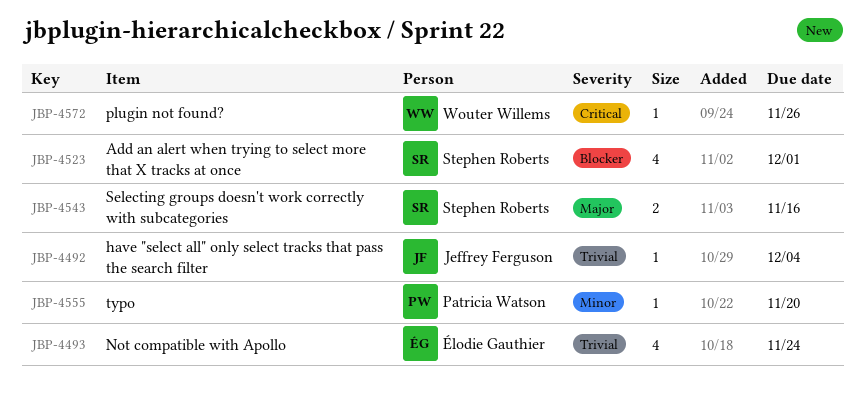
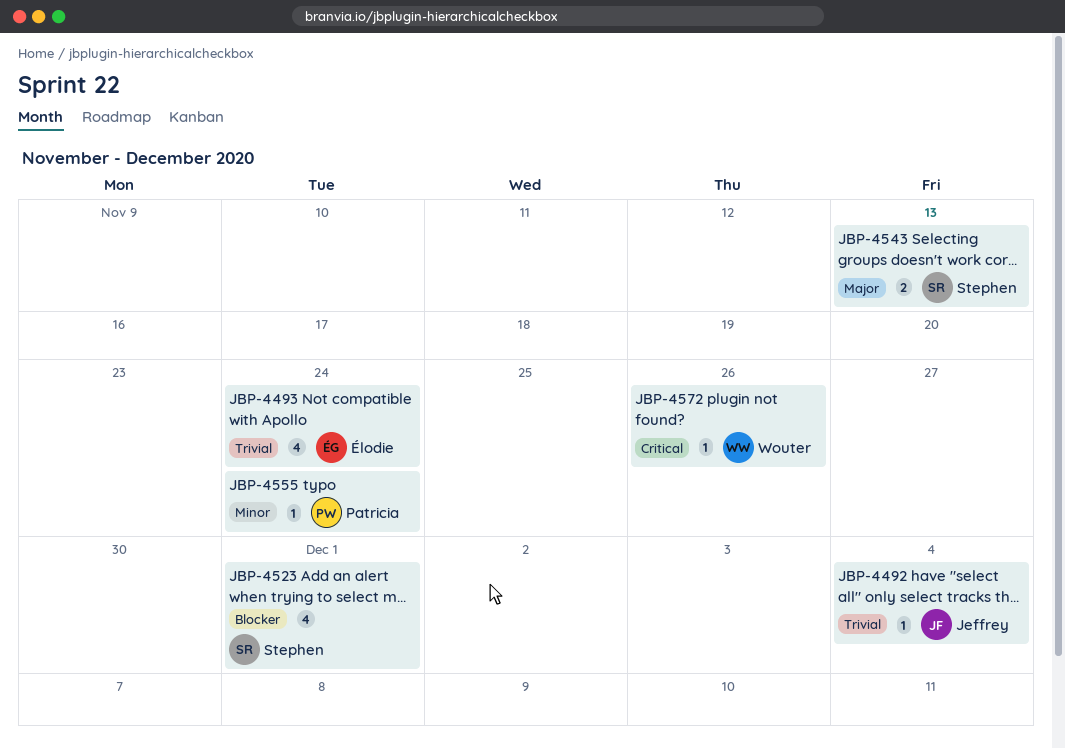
JBP-4543, due: Nov 16 -> Nov 13
JBP-4555, due: Nov 20 -> Nov 24

